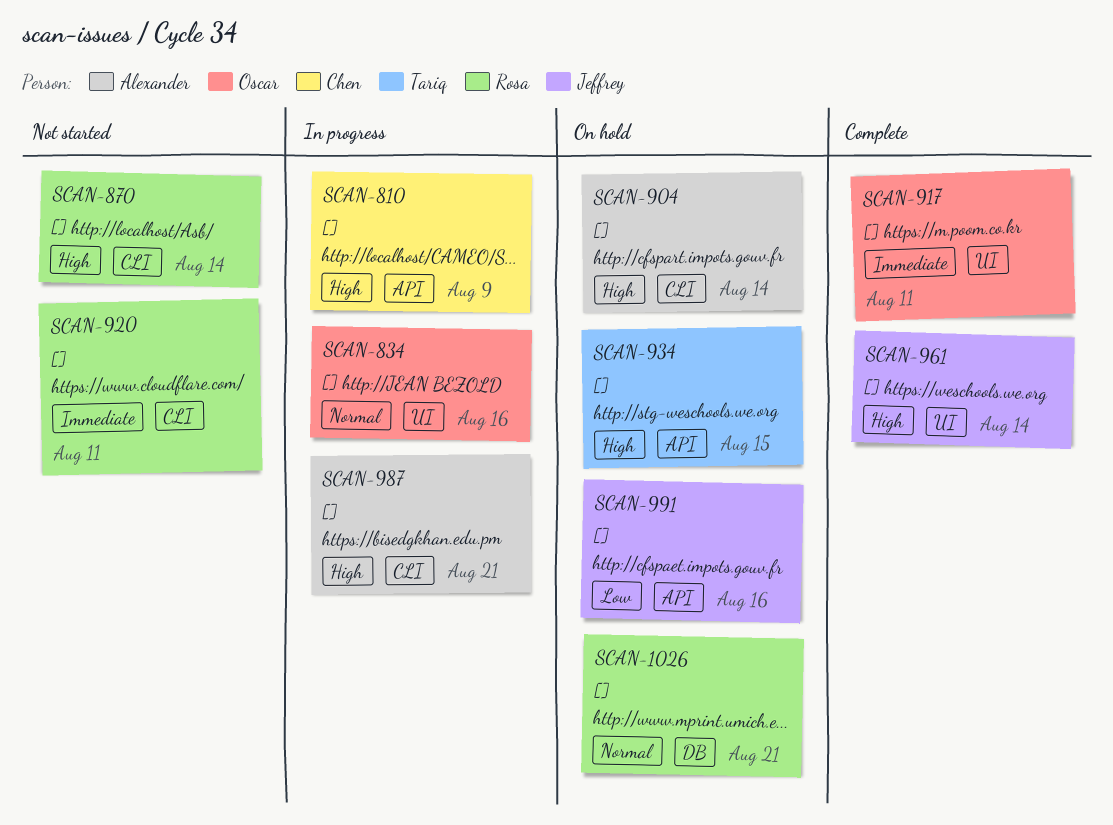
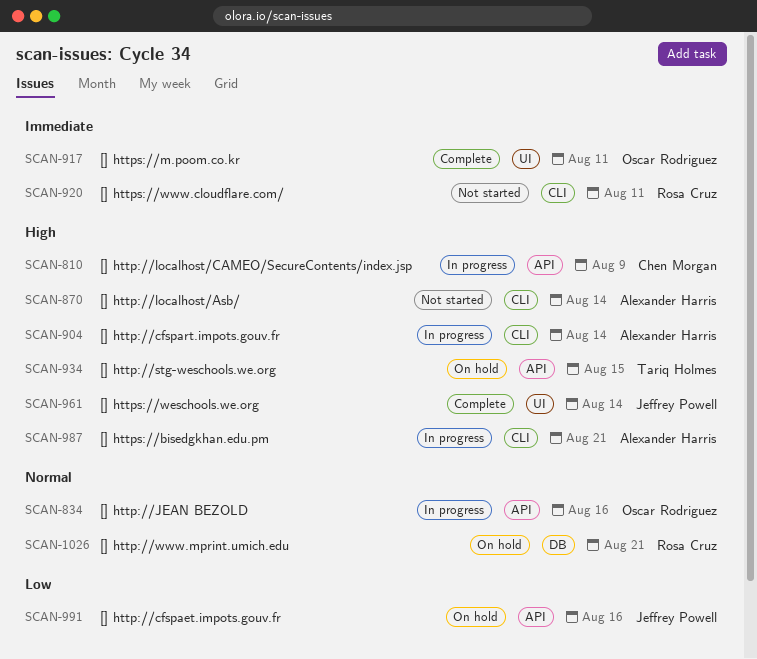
SCAN-834, label: UI -> API
SCAN-870, owner: Rosa Cruz -> Alexander Harris
SCAN-904, status: On hold -> In progress

